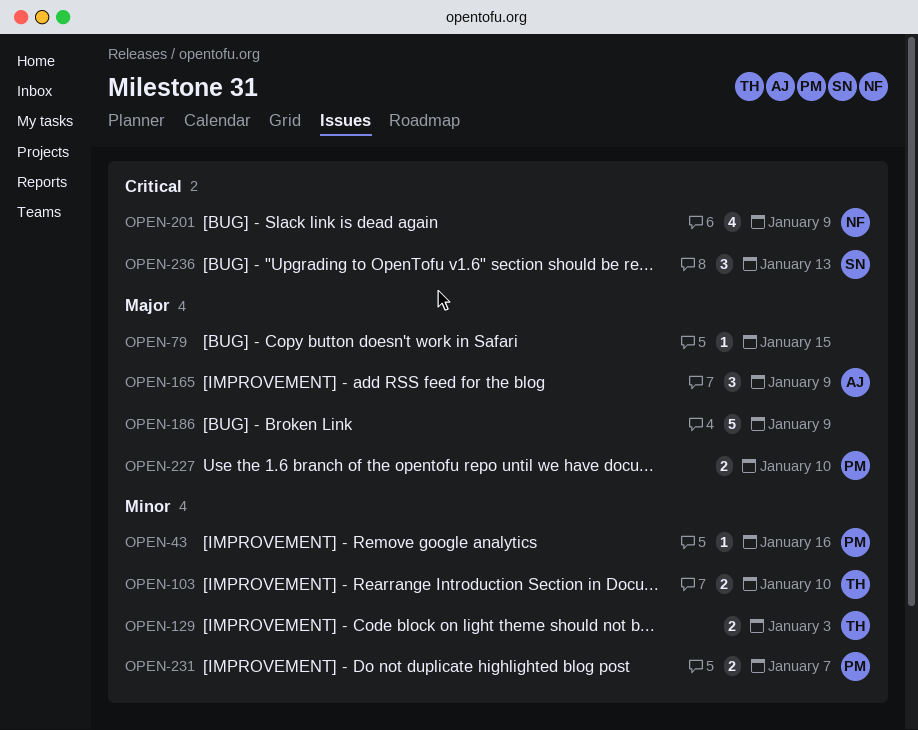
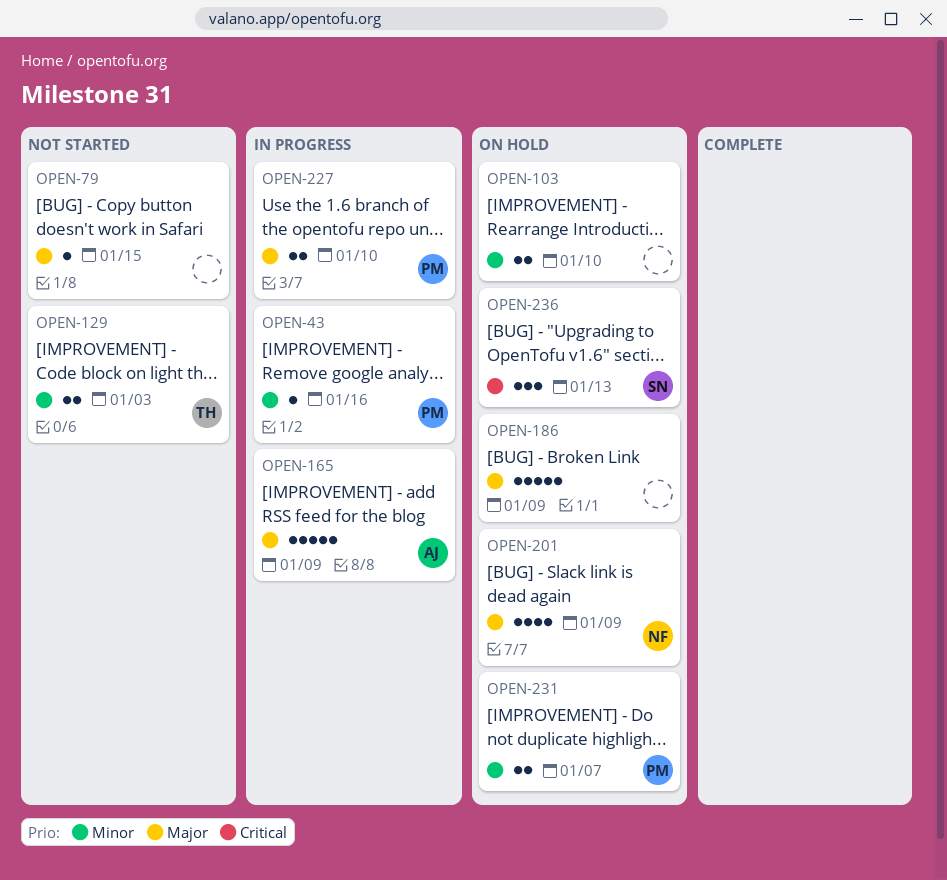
OPEN-103, owner: TH -> none
OPEN-165, estimate: 3 -> 5
OPEN-201, priority: Critical -> Major

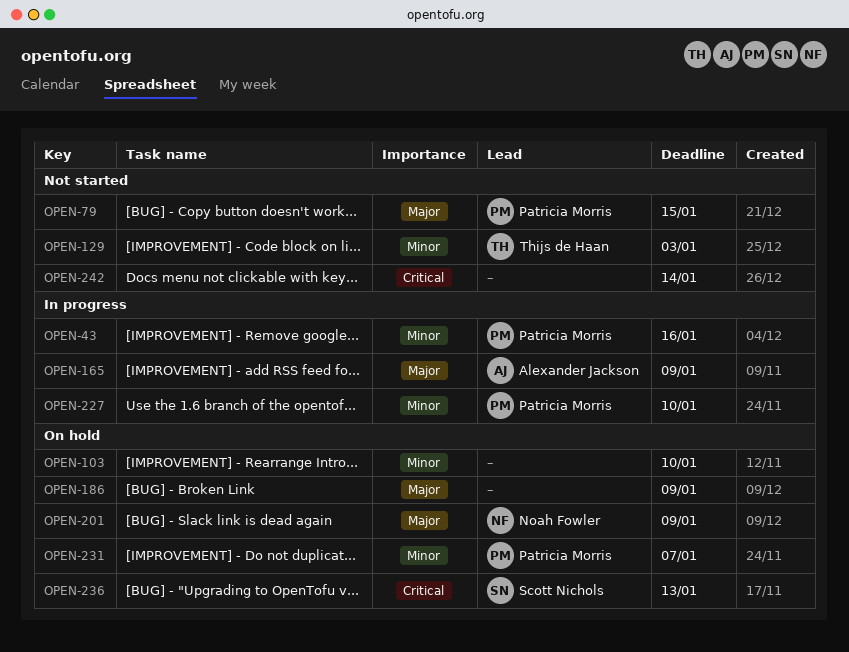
OPEN-79, owner: none -> Patricia Morris
OPEN-227, priority: Major -> Minor
OPEN-242: none -> present

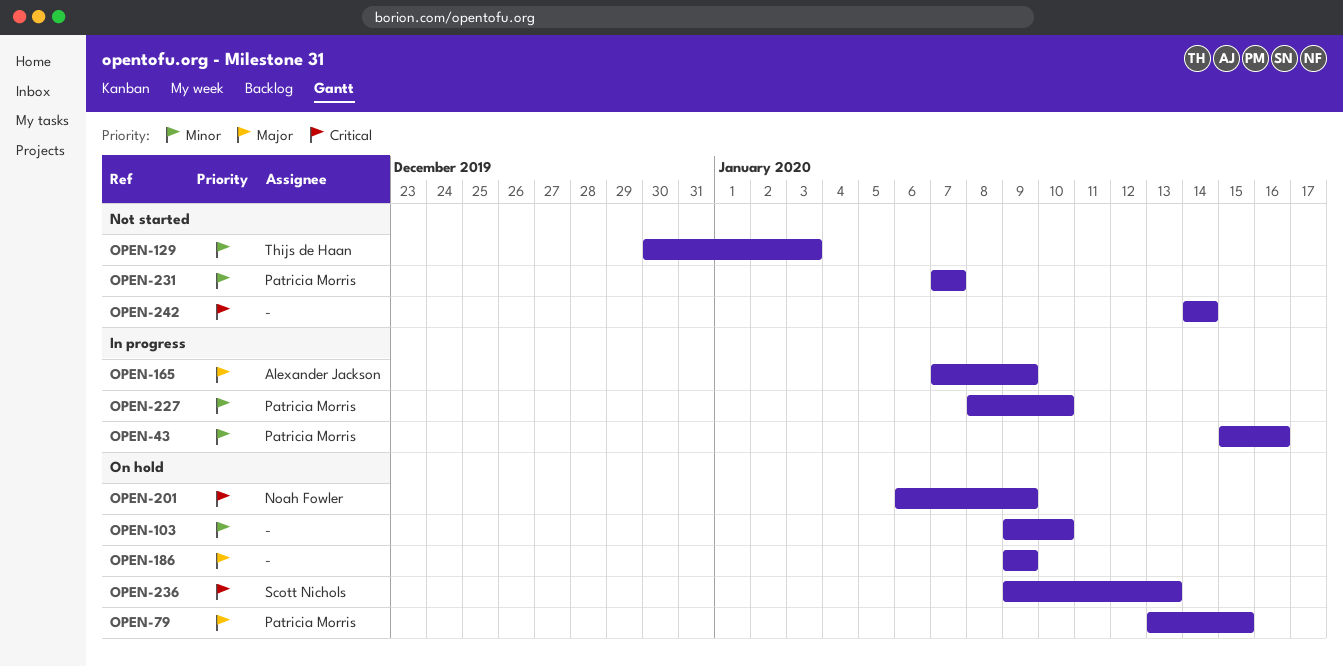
OPEN-79, status: Not started -> On hold
OPEN-201, priority: Major -> Critical
OPEN-231, status: On hold -> Not started

